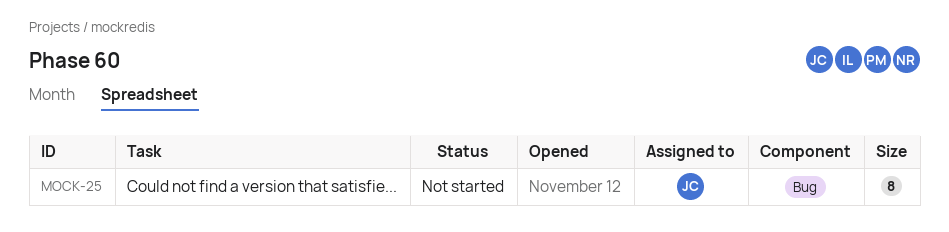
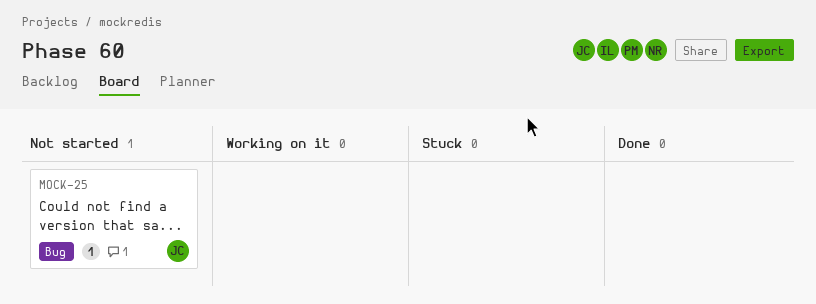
MOCK-25, estimate: 8 -> 1

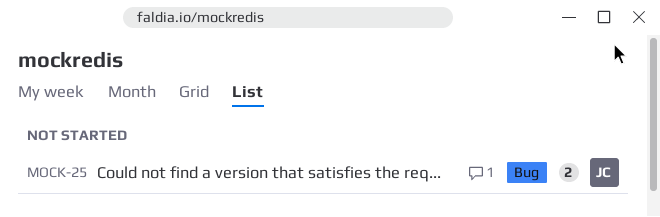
MOCK-25, estimate: 1 -> 2

